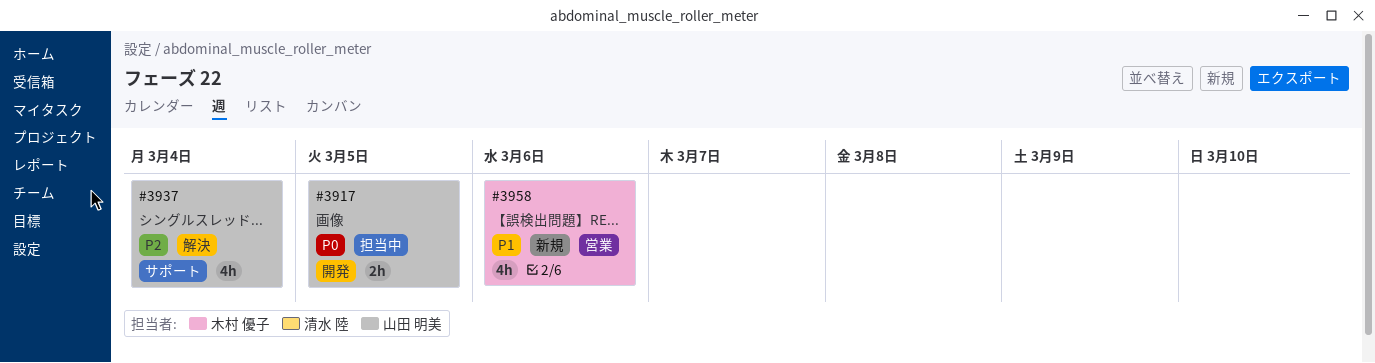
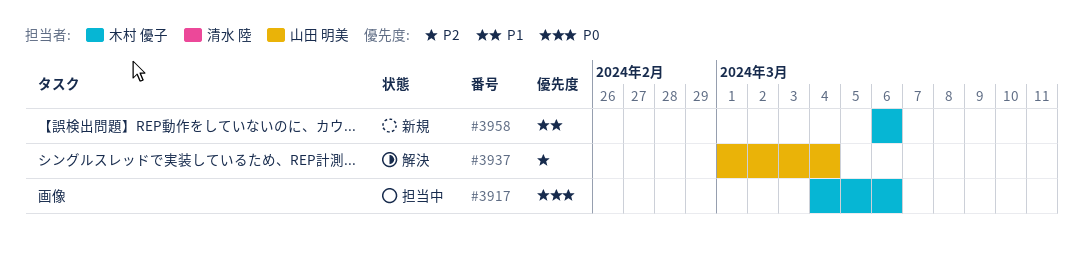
#3917, owner: 山田 明美 -> 木村 優子
#3917, due: Mar 5 -> Mar 6

